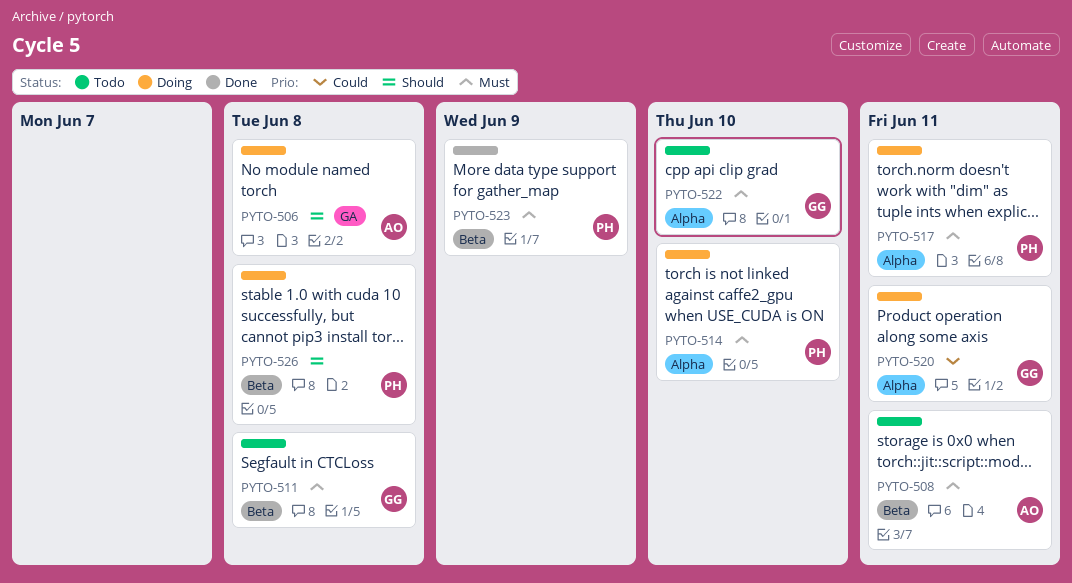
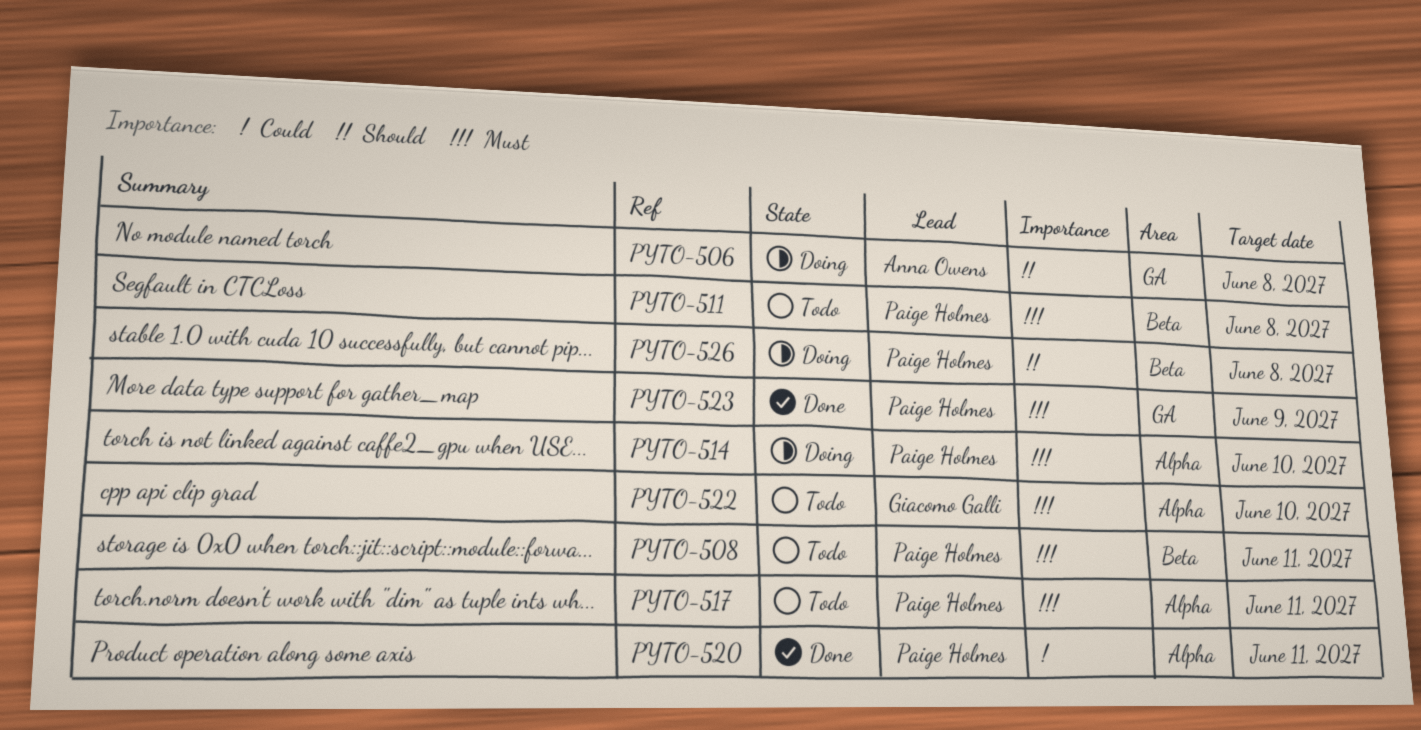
PYTO-508, owner: Anna Owens -> Paige Holmes
PYTO-511, owner: Giacomo Galli -> Paige Holmes
PYTO-517, status: Doing -> Todo
PYTO-520, status: Doing -> Done
PYTO-520, owner: Giacomo Galli -> Paige Holmes
PYTO-523, label: Beta -> GA

